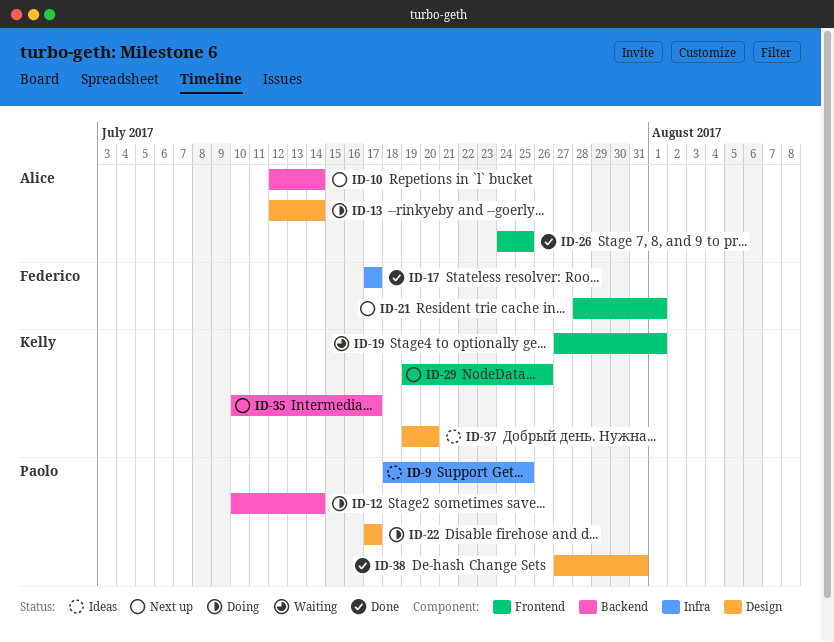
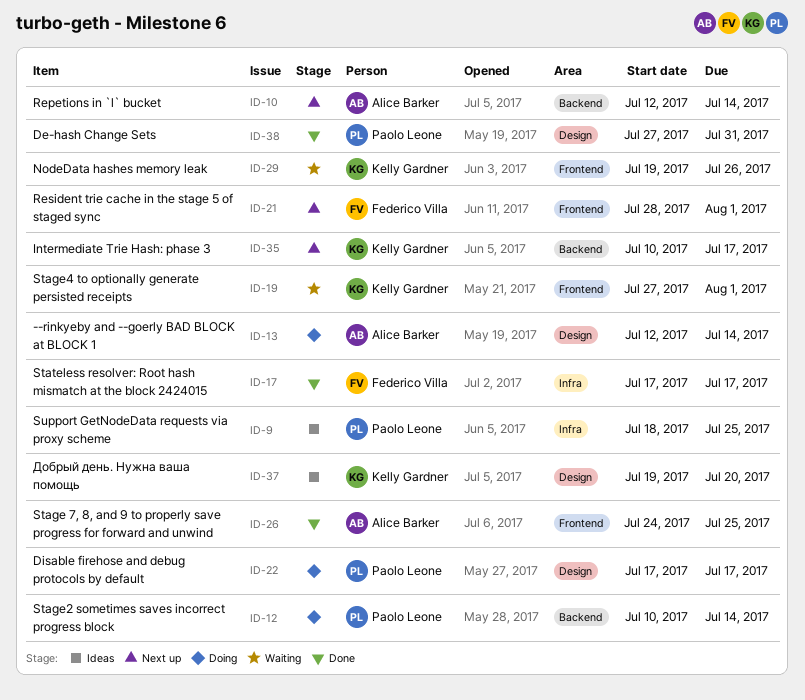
ID-29, status: Next up -> Waiting

